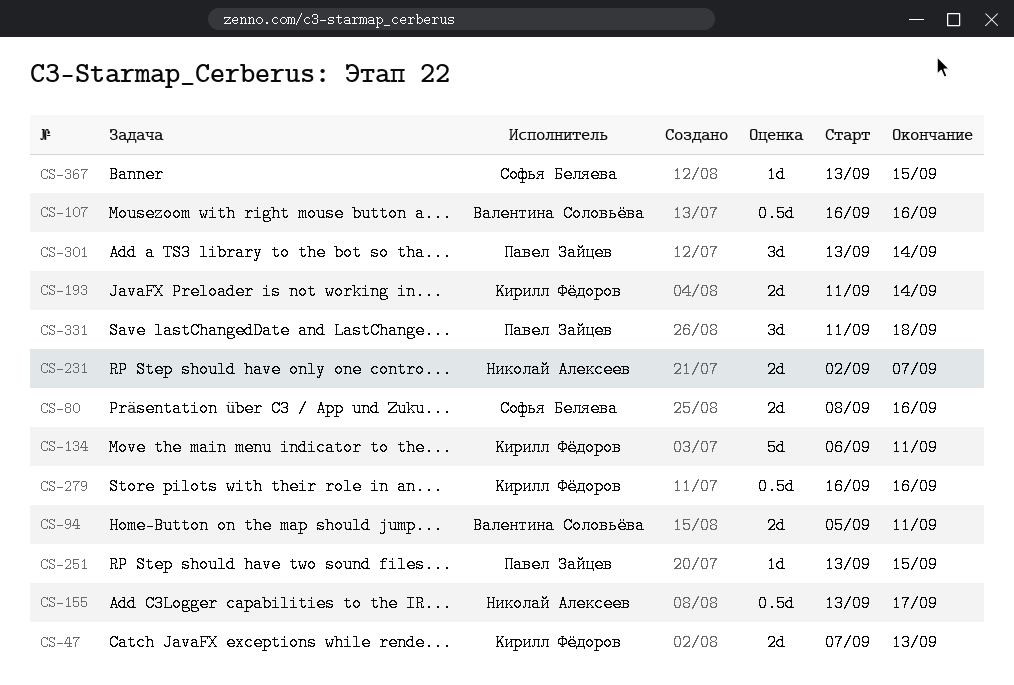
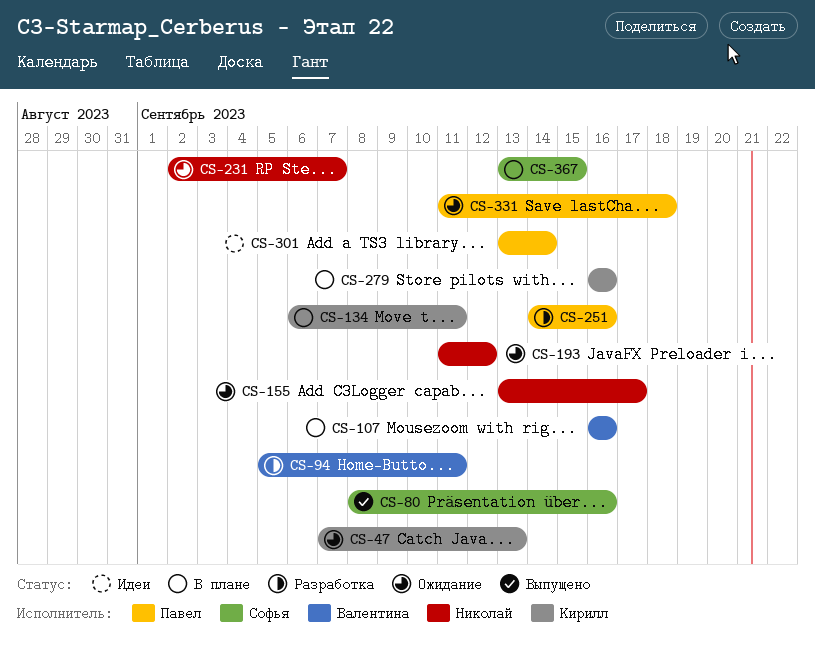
CS-193, owner: Кирилл Фёдоров -> Николай Алексеев
CS-193, due: Sep 14 -> Sep 12
CS-251, start: Sep 13 -> Sep 14
CS-251, due: Sep 15 -> Sep 16

